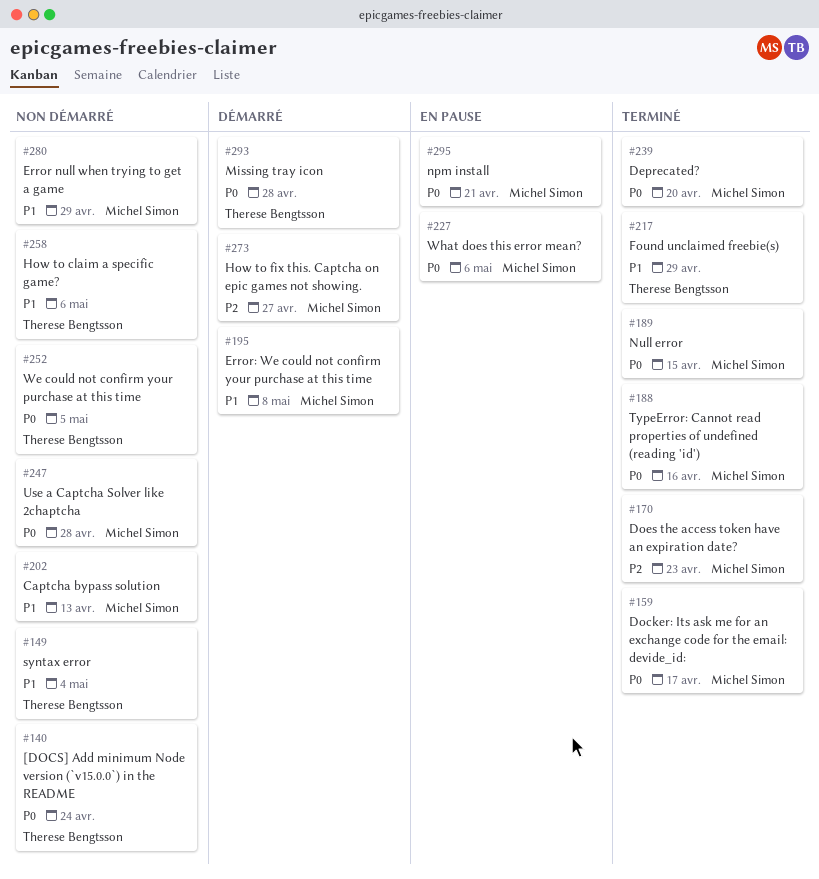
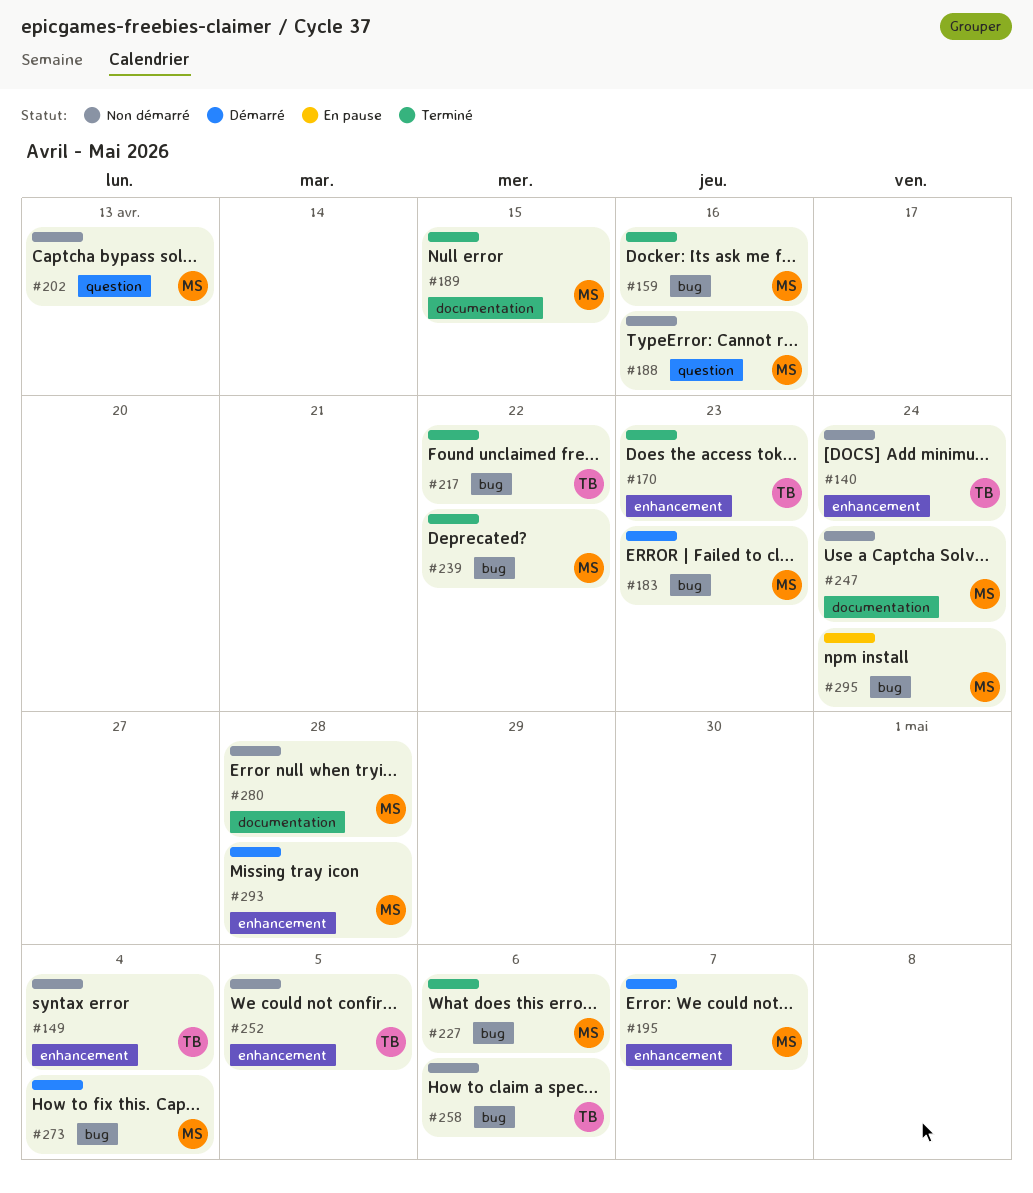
#159, due: Apr 17 -> Apr 16
#170, owner: Michel Simon -> Therese Bengtsson
#183: none -> present
#188, status: Terminé -> Non démarré
#195, due: May 8 -> May 7
#217, due: Apr 29 -> Apr 22
#227, status: En pause -> Terminé
#239, due: Apr 20 -> Apr 22
#247, due: Apr 28 -> Apr 24
#273, due: Apr 27 -> May 4
#280, due: Apr 29 -> Apr 28
#293, owner: Therese Bengtsson -> Michel Simon
#295, due: Apr 21 -> Apr 24

